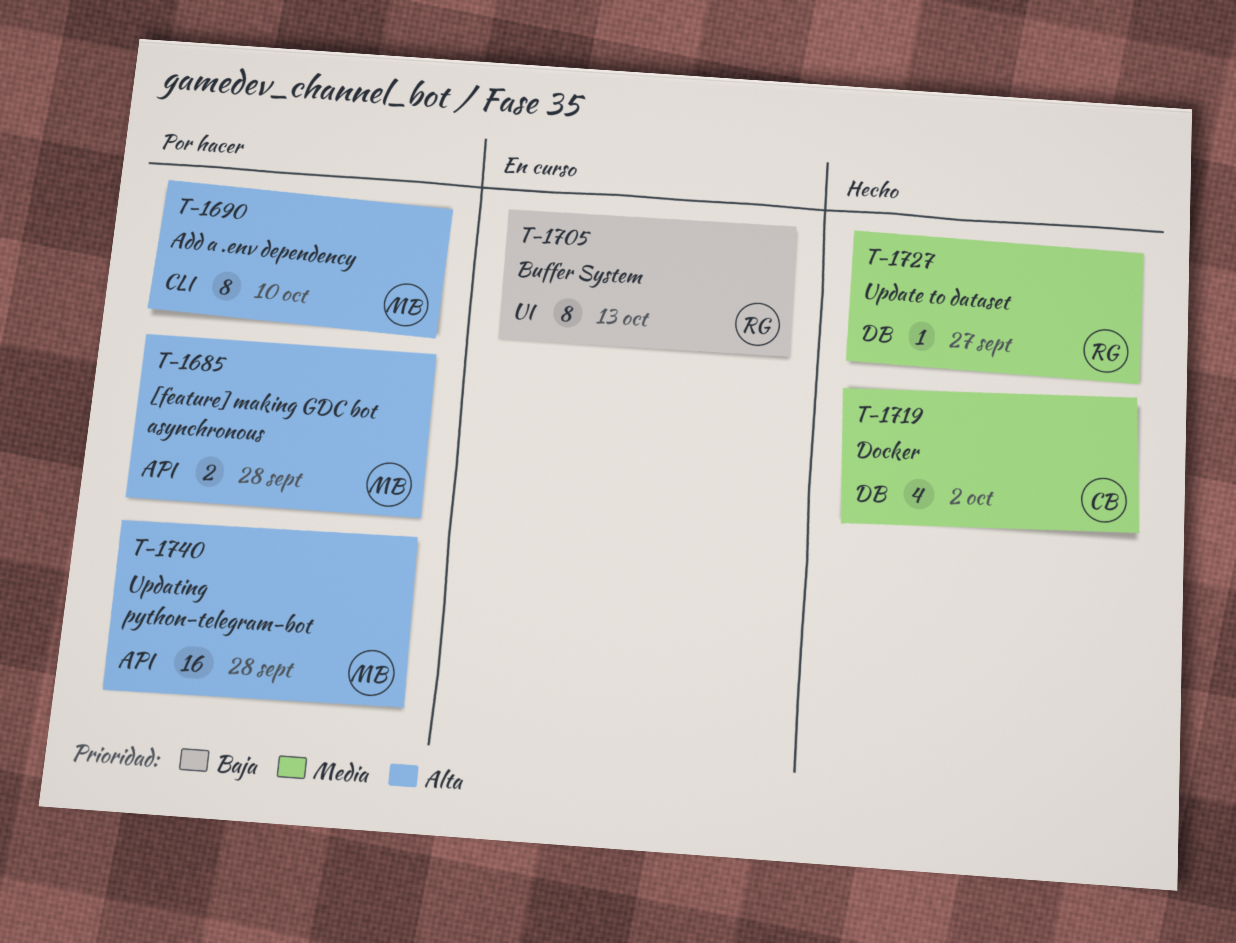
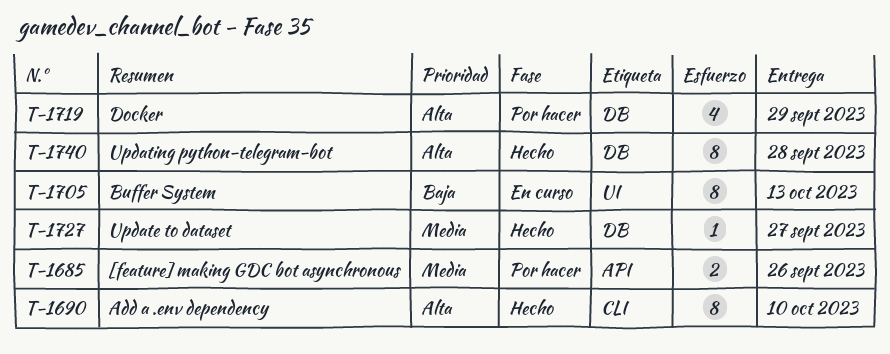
T-1685, priority: Alta -> Media
T-1685, due: Sep 28 -> Sep 26
T-1690, status: Por hacer -> Hecho
T-1719, status: Hecho -> Por hacer
T-1719, priority: Media -> Alta
T-1719, due: Oct 2 -> Sep 29
T-1740, status: Por hacer -> Hecho
T-1740, label: API -> DB
T-1740, estimate: 16 -> 8

